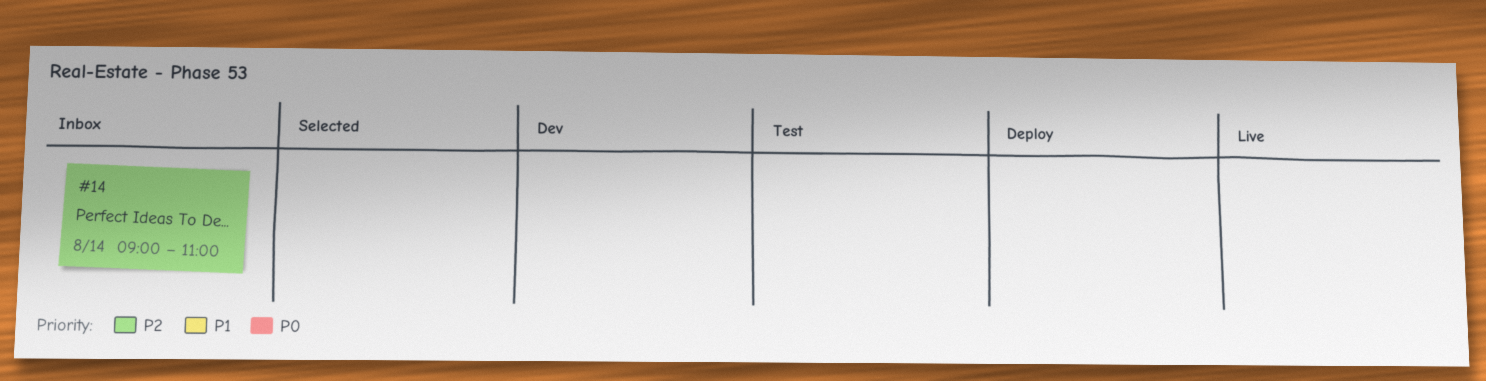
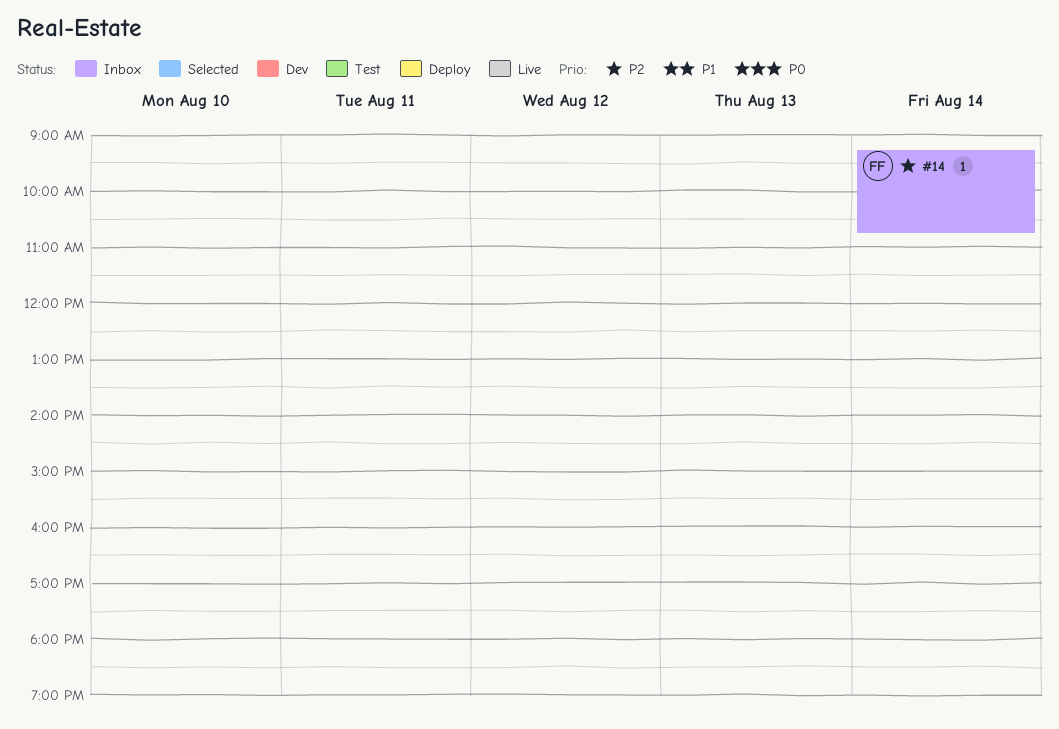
#14, begins: 09:00 -> 09:15
#14, ends: 11:00 -> 10:45

